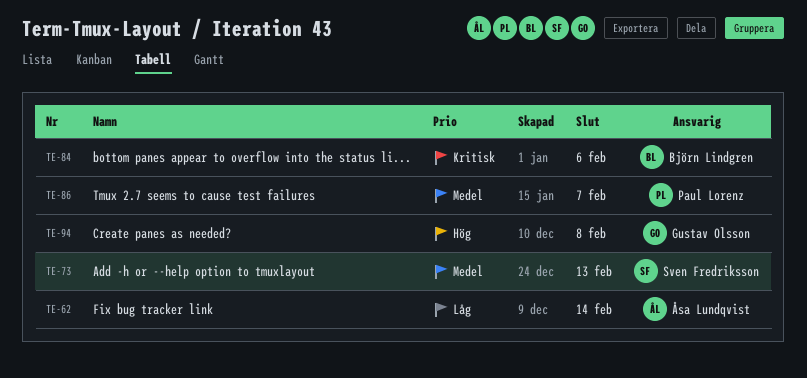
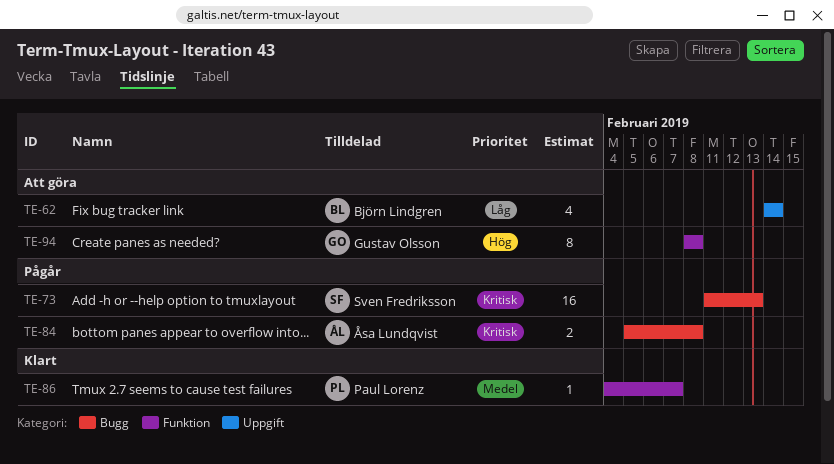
TE-62, owner: Åsa Lundqvist -> Björn Lindgren
TE-73, priority: Medel -> Kritisk
TE-84, owner: Björn Lindgren -> Åsa Lundqvist
TE-84, due: Feb 6 -> Feb 8

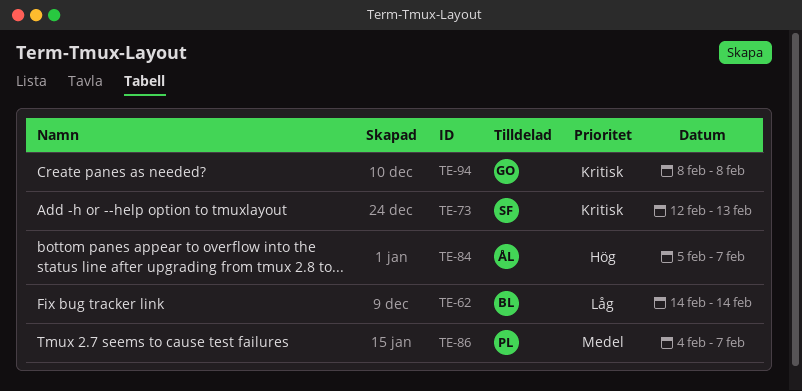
TE-73, start: Feb 11 -> Feb 12
TE-84, priority: Kritisk -> Hög
TE-84, due: Feb 8 -> Feb 7
TE-94, priority: Hög -> Kritisk

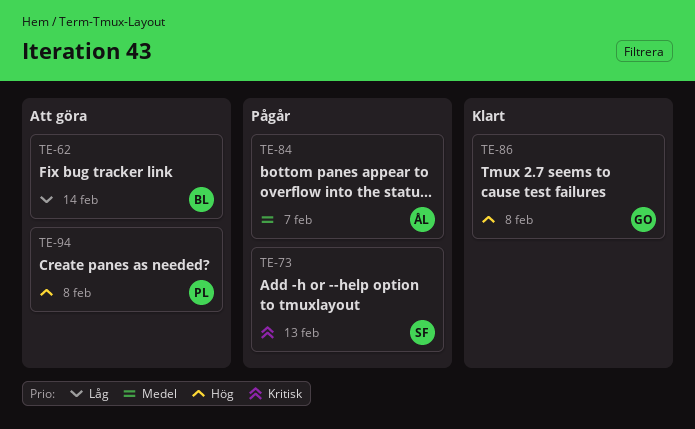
TE-84, priority: Hög -> Medel
TE-86, owner: PL -> GO
TE-86, priority: Medel -> Hög
TE-86, due: Feb 7 -> Feb 8
TE-94, owner: GO -> PL
TE-94, priority: Kritisk -> Hög

